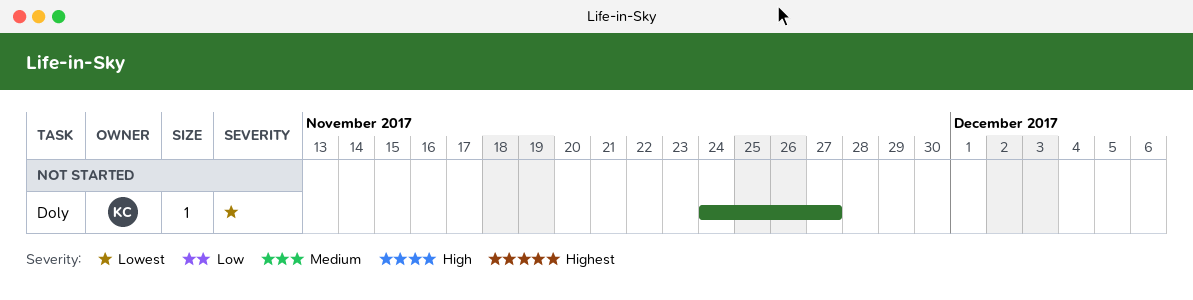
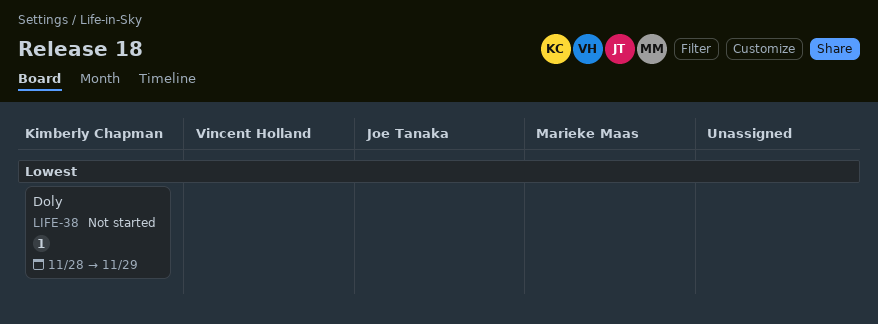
Doly, start: Nov 24 -> Nov 28
Doly, due: Nov 27 -> Nov 29

